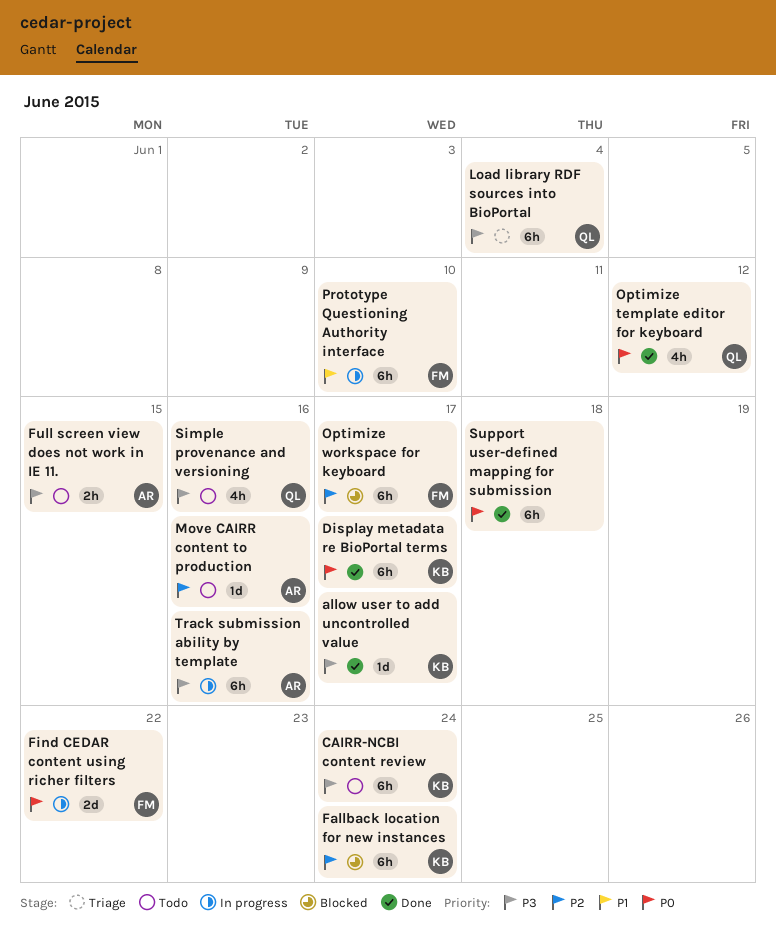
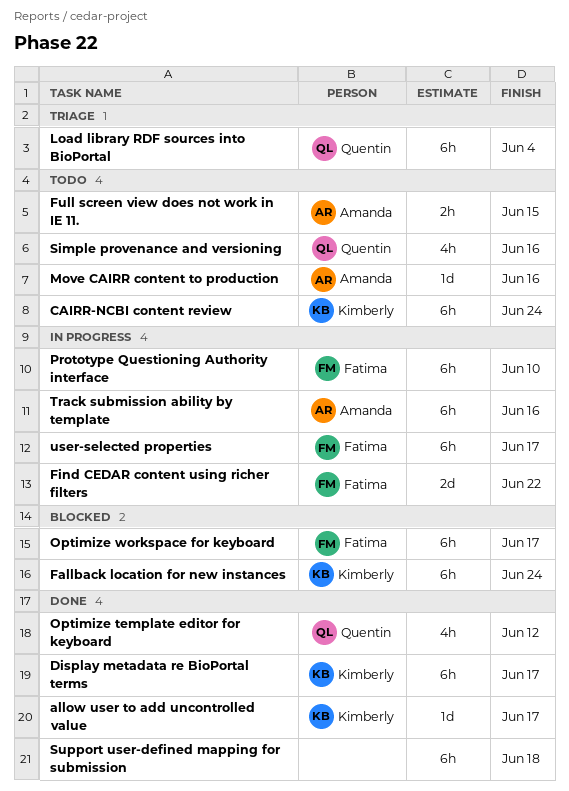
user-selected properties: none -> present

